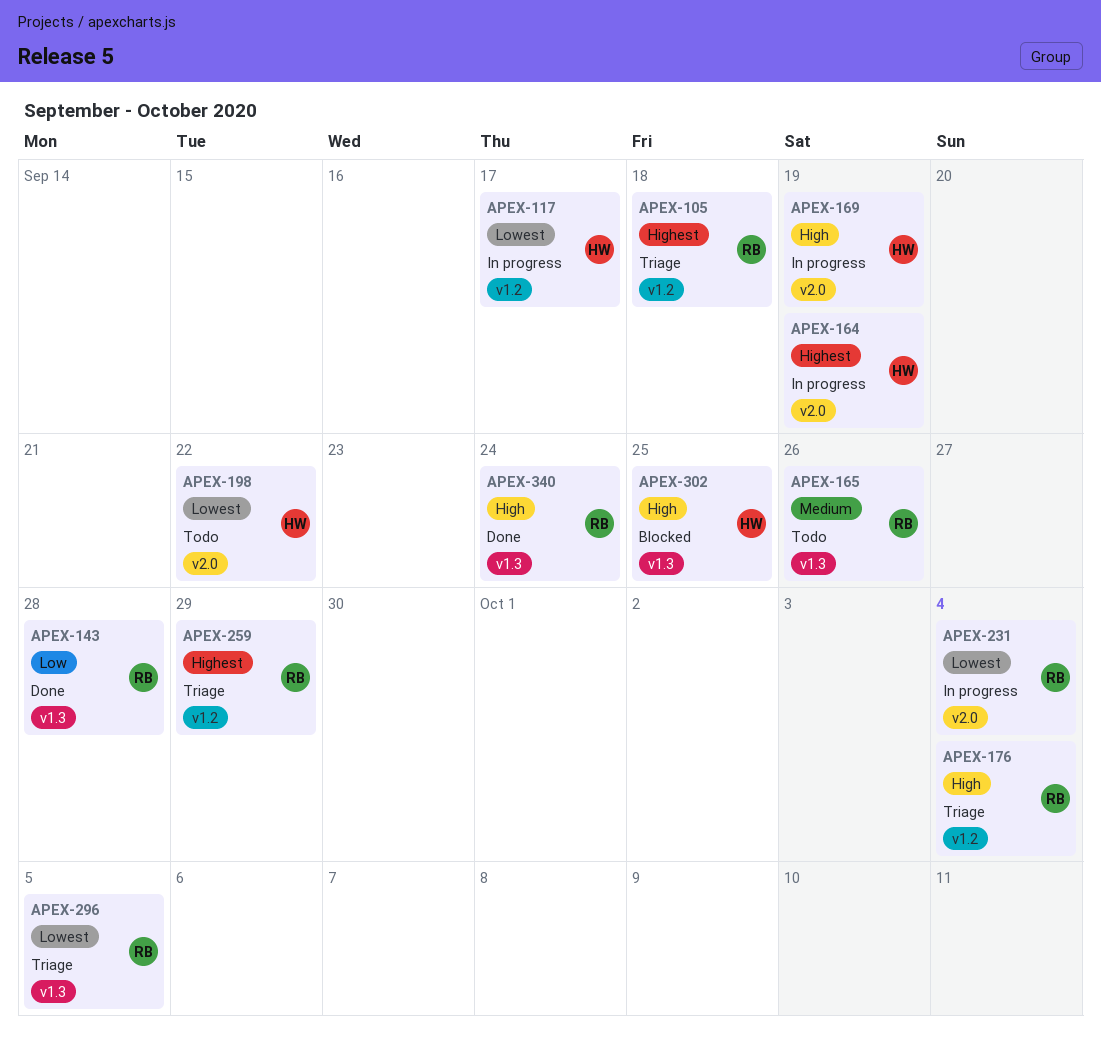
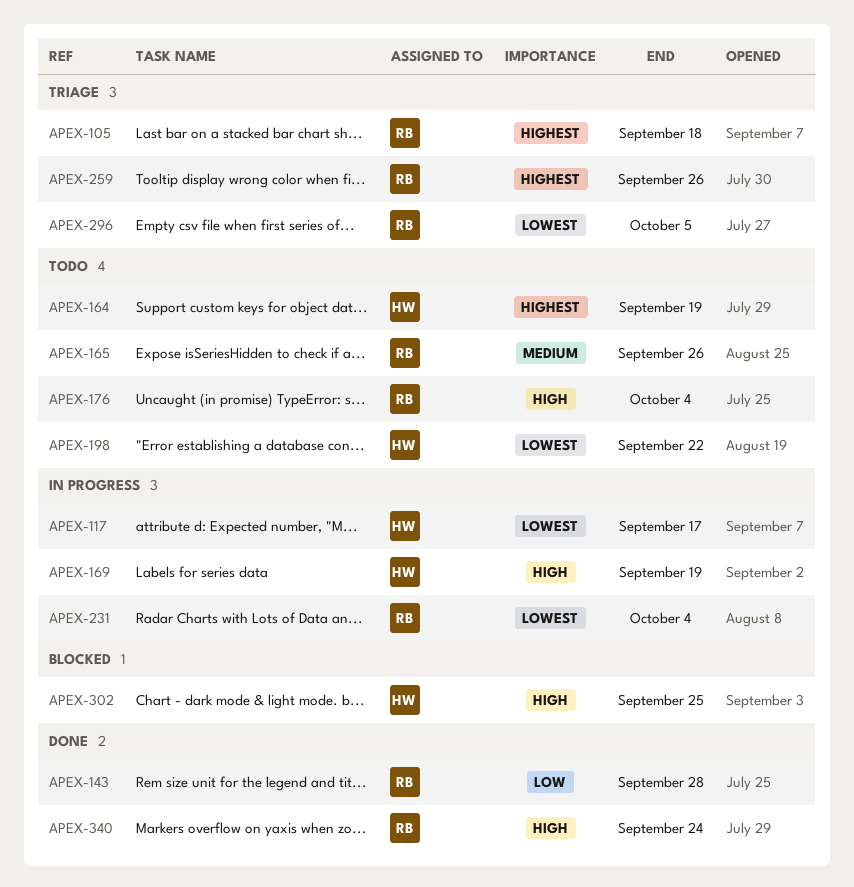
APEX-164, status: In progress -> Todo
APEX-176, status: Triage -> Todo
APEX-259, due: Sep 29 -> Sep 26

